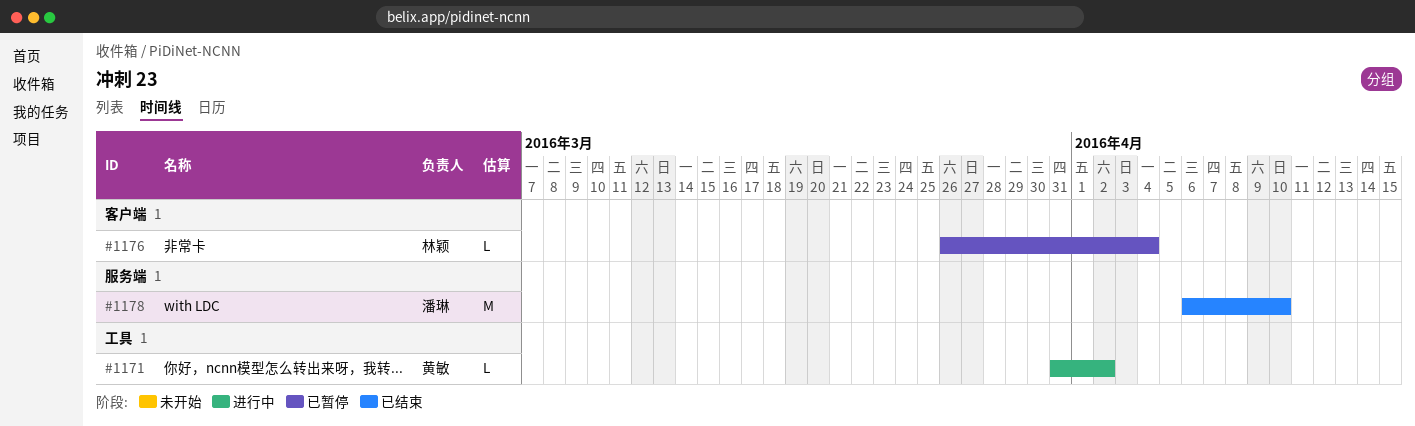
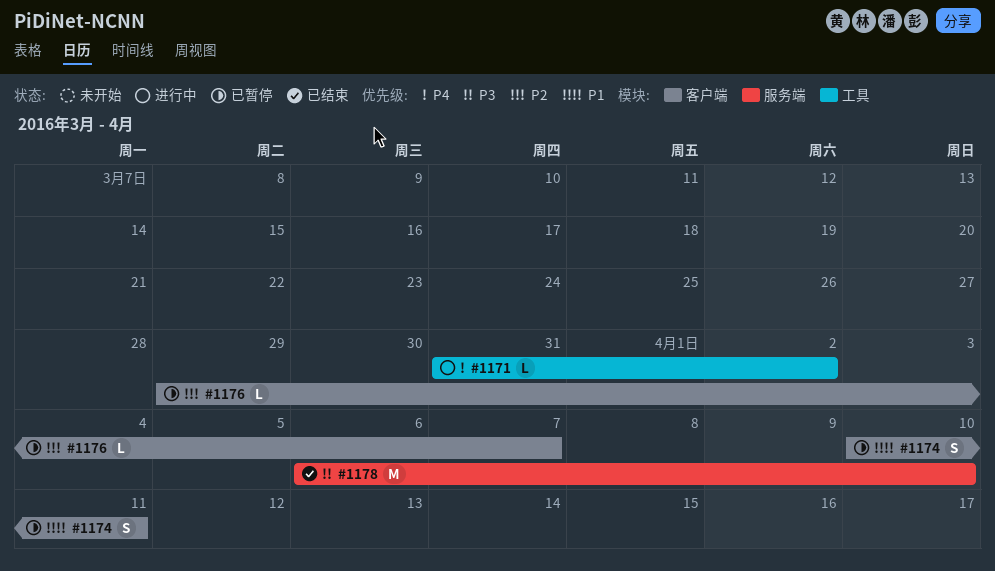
#1174: none -> present
#1176, start: Mar 26 -> Mar 29
#1176, due: Apr 4 -> Apr 7

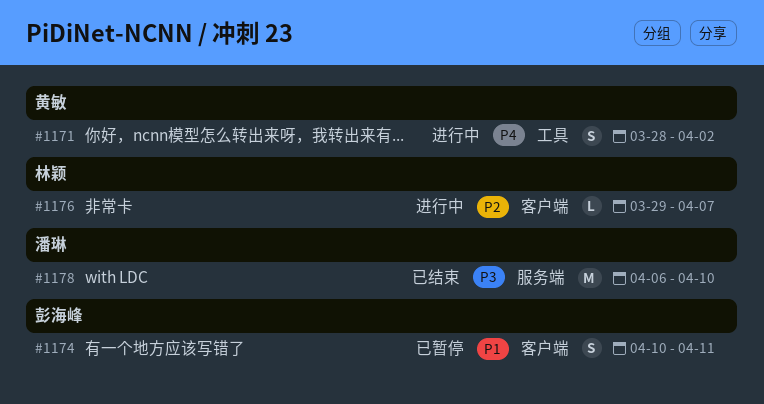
#1171, estimate: L -> S
#1171, start: Mar 31 -> Mar 28
#1176, status: 已暂停 -> 进行中

